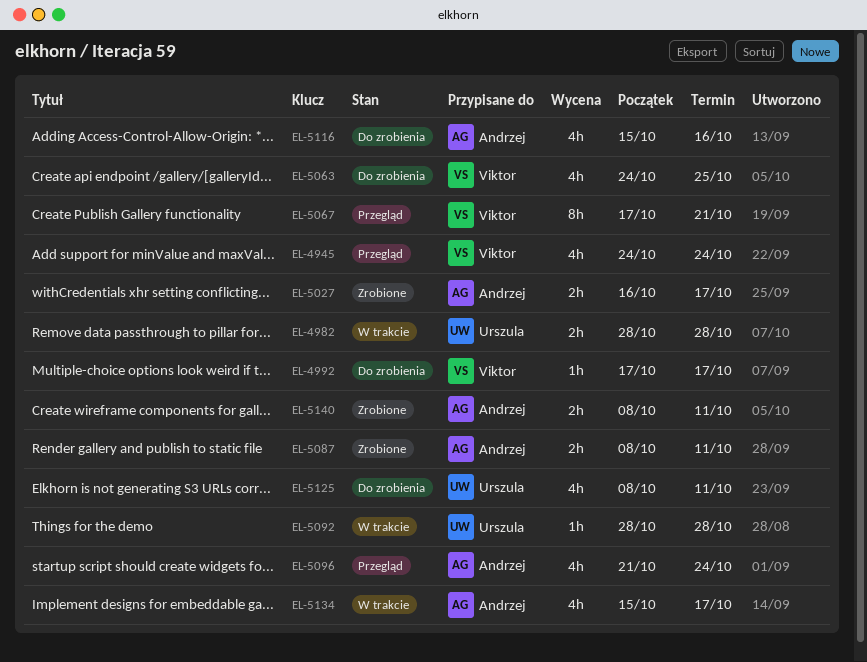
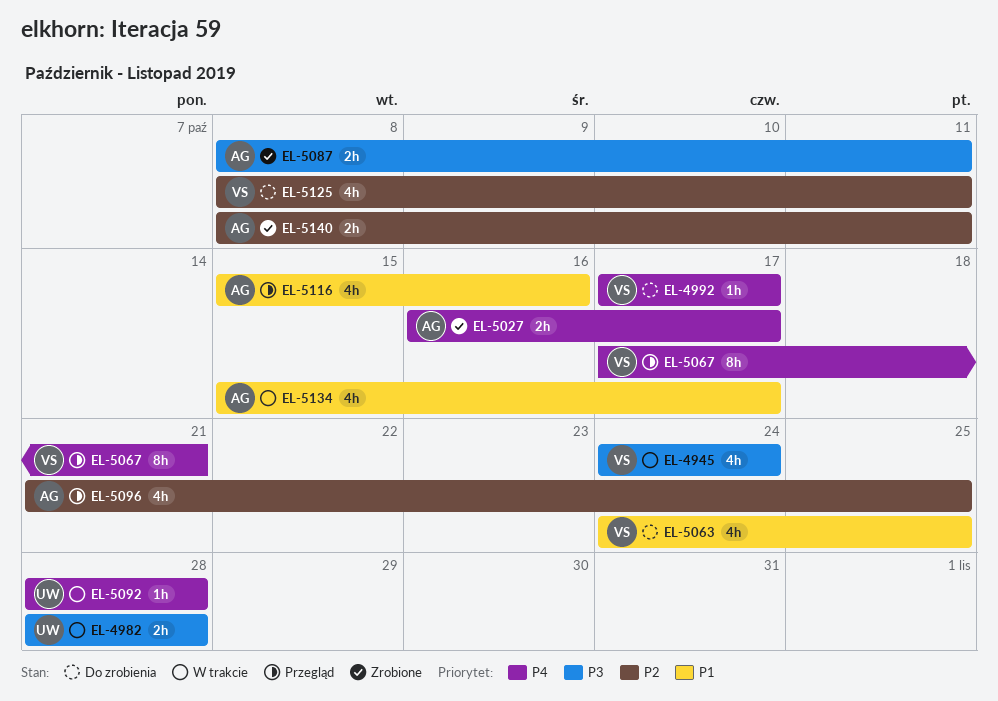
EL-4945, status: Przegląd -> W trakcie
EL-5096, due: Oct 24 -> Oct 25
EL-5116, status: Do zrobienia -> Przegląd
EL-5125, owner: Urszula -> Viktor

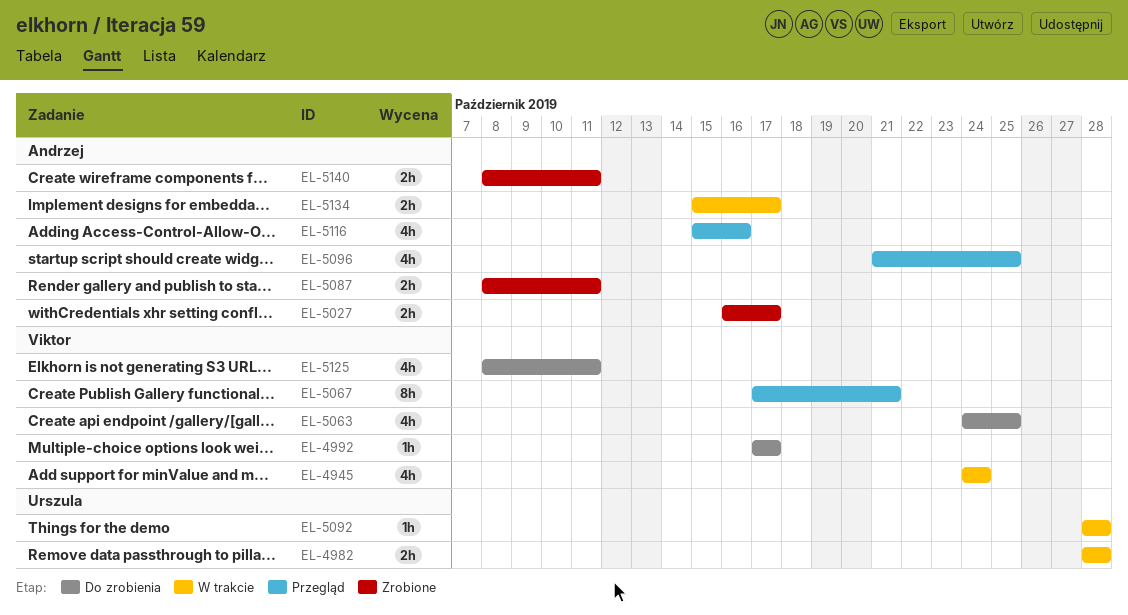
EL-5134, estimate: 4h -> 2h

